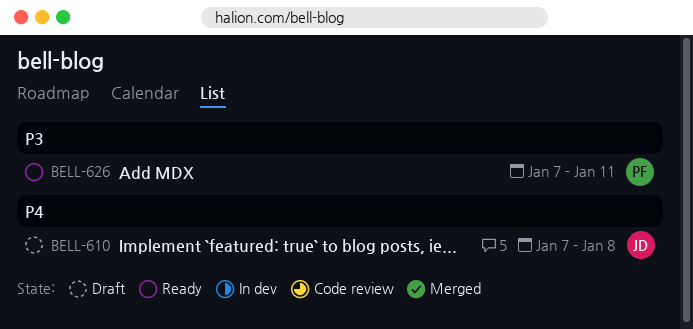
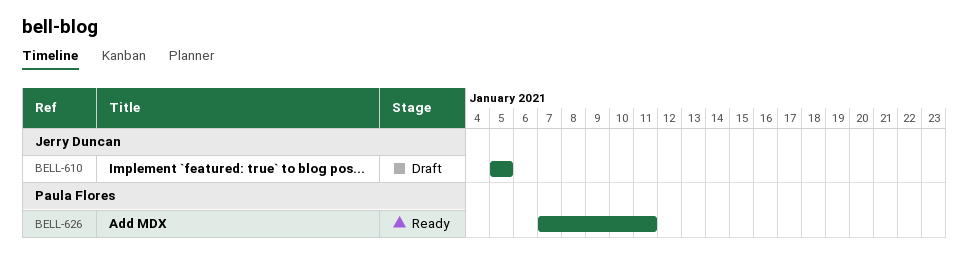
BELL-610, start: Jan 7 -> Jan 5
BELL-610, due: Jan 8 -> Jan 5

